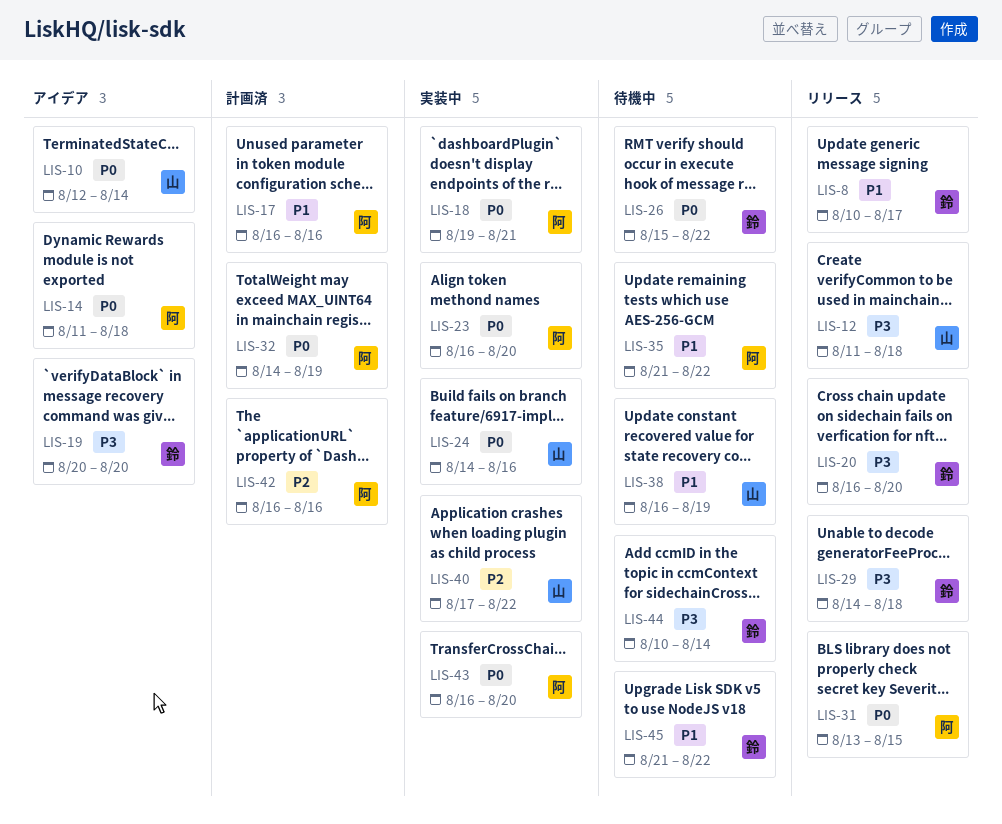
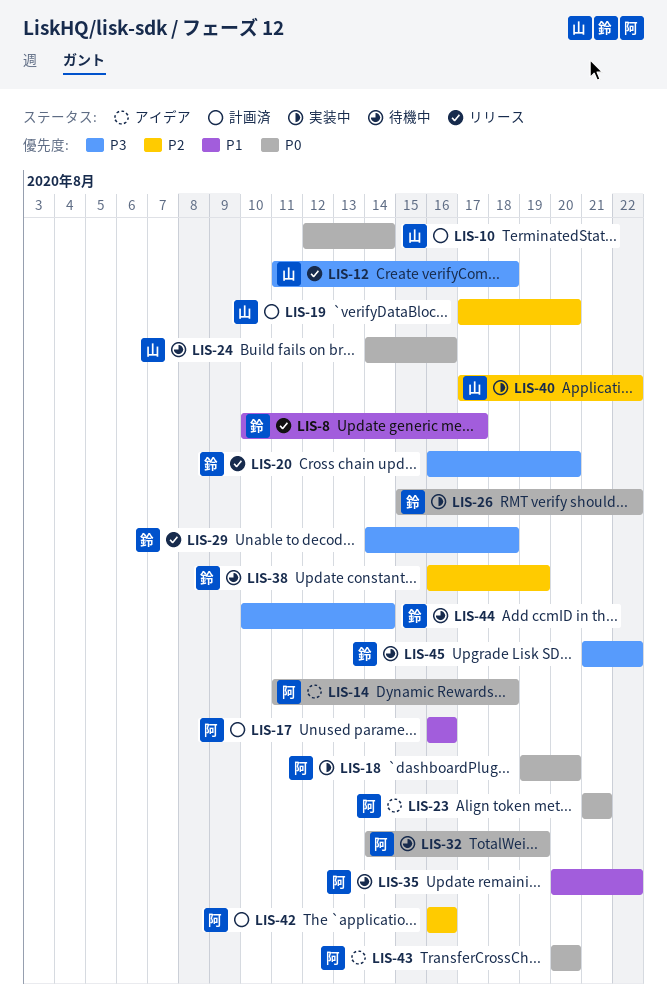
LIS-10, status: アイデア -> 計画済
LIS-18, due: Aug 21 -> Aug 20
LIS-19, status: アイデア -> 計画済
LIS-19, owner: 鈴 -> 山
LIS-19, priority: P3 -> P2
LIS-19, start: Aug 20 -> Aug 17
LIS-23, status: 実装中 -> アイデア
LIS-23, start: Aug 16 -> Aug 21
LIS-23, due: Aug 20 -> Aug 21
LIS-24, status: 実装中 -> 待機中
LIS-26, status: 待機中 -> 実装中
LIS-31: present -> none
LIS-32, status: 計画済 -> 待機中
LIS-35, start: Aug 21 -> Aug 20
LIS-38, owner: 山 -> 鈴
LIS-38, priority: P1 -> P2
LIS-43, status: 実装中 -> アイデア
LIS-43, start: Aug 16 -> Aug 20
LIS-45, priority: P1 -> P3

